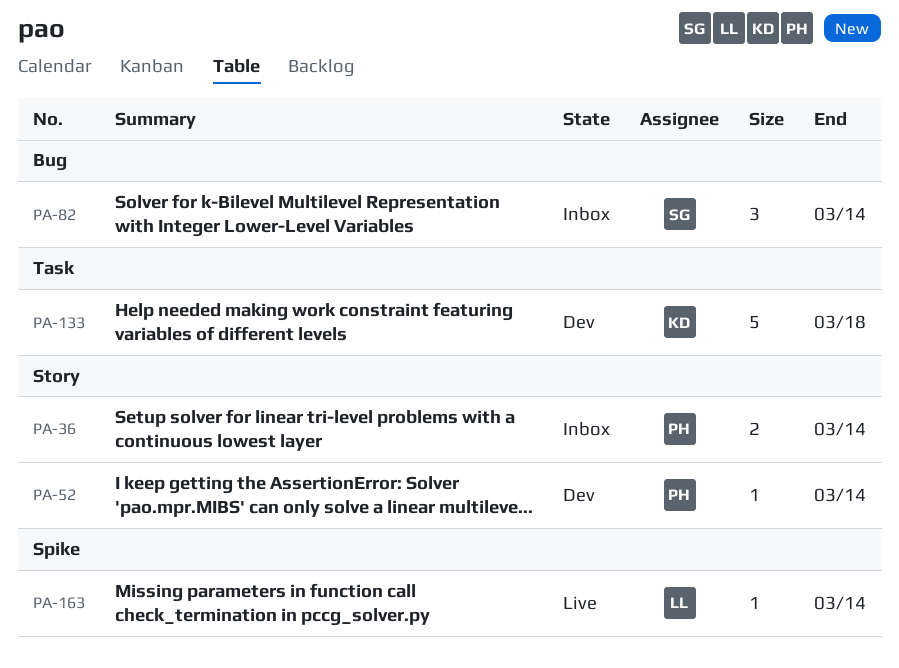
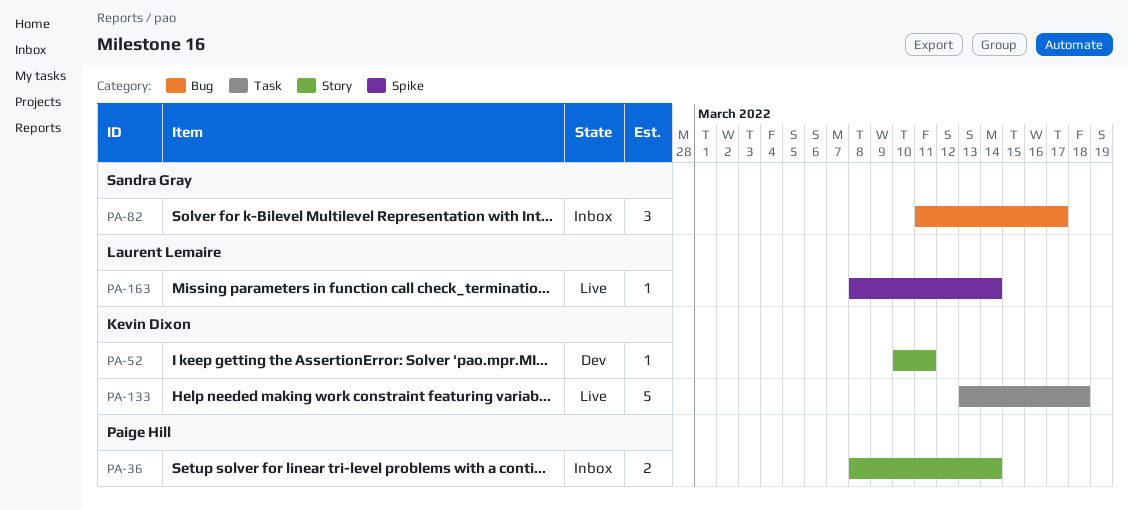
PA-52, owner: Paige Hill -> Kevin Dixon
PA-52, due: Mar 14 -> Mar 11
PA-82, due: Mar 14 -> Mar 17
PA-133, status: Dev -> Live

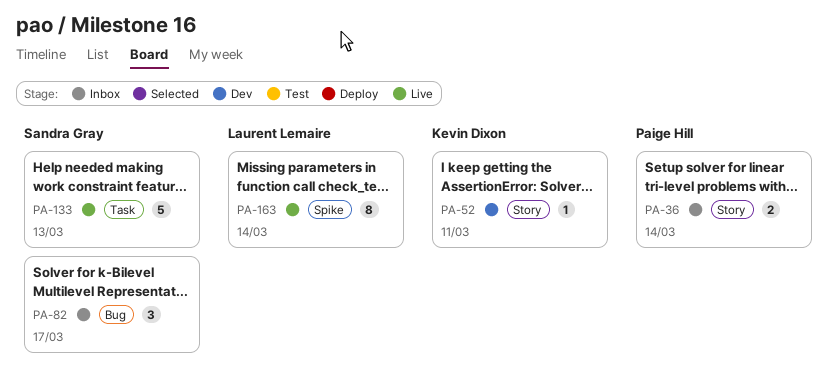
PA-133, owner: Kevin Dixon -> Sandra Gray
PA-133, due: Mar 18 -> Mar 13
PA-163, estimate: 1 -> 8

